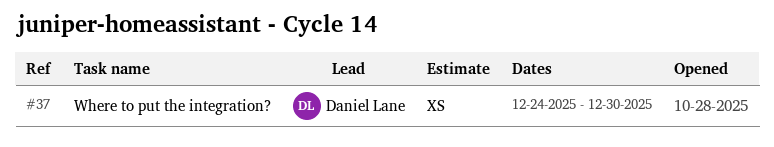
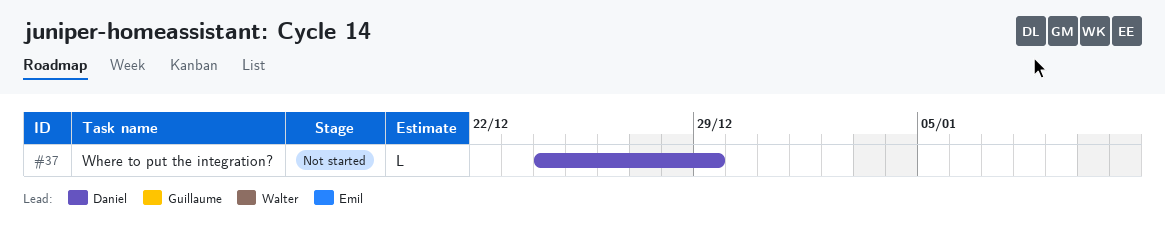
#37, estimate: XS -> L
#37, due: Dec 30 -> Dec 29

